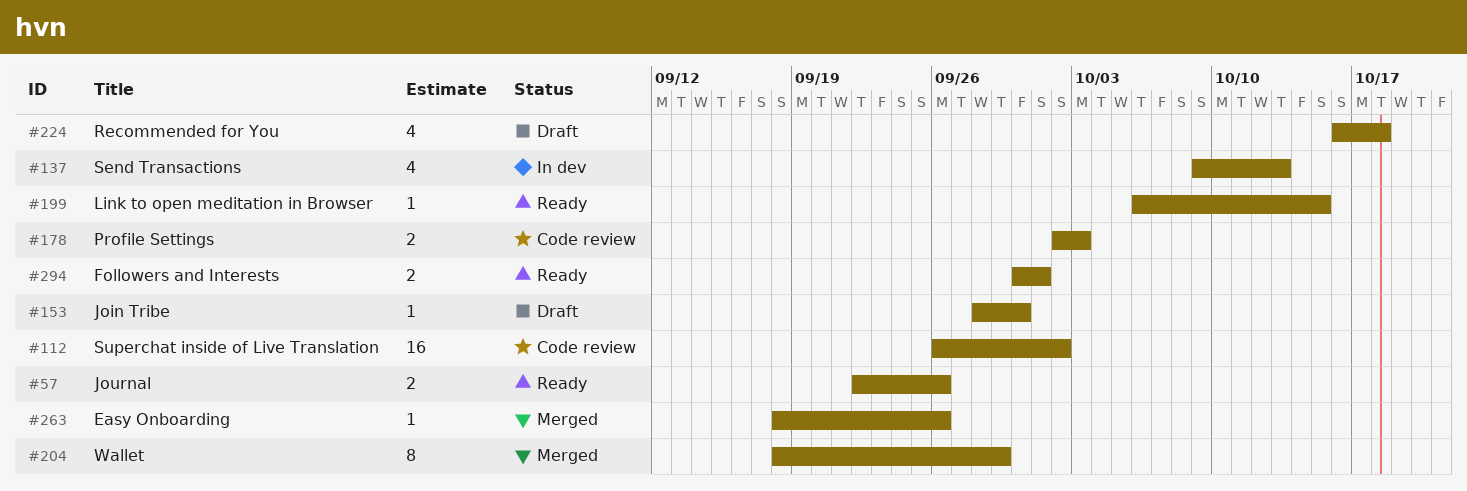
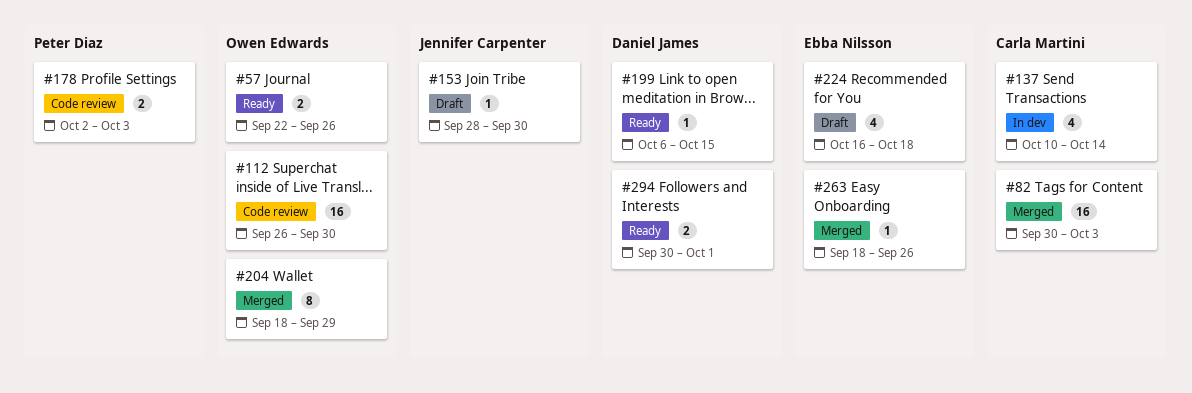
#82: none -> present
#112, due: Oct 2 -> Sep 30
#137, start: Oct 9 -> Oct 10
#137, due: Oct 13 -> Oct 14

